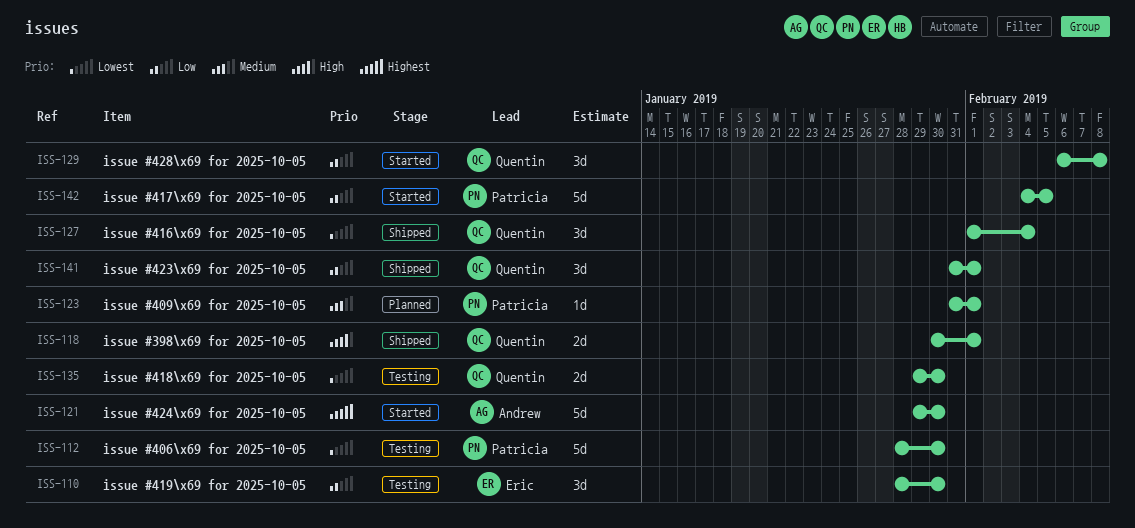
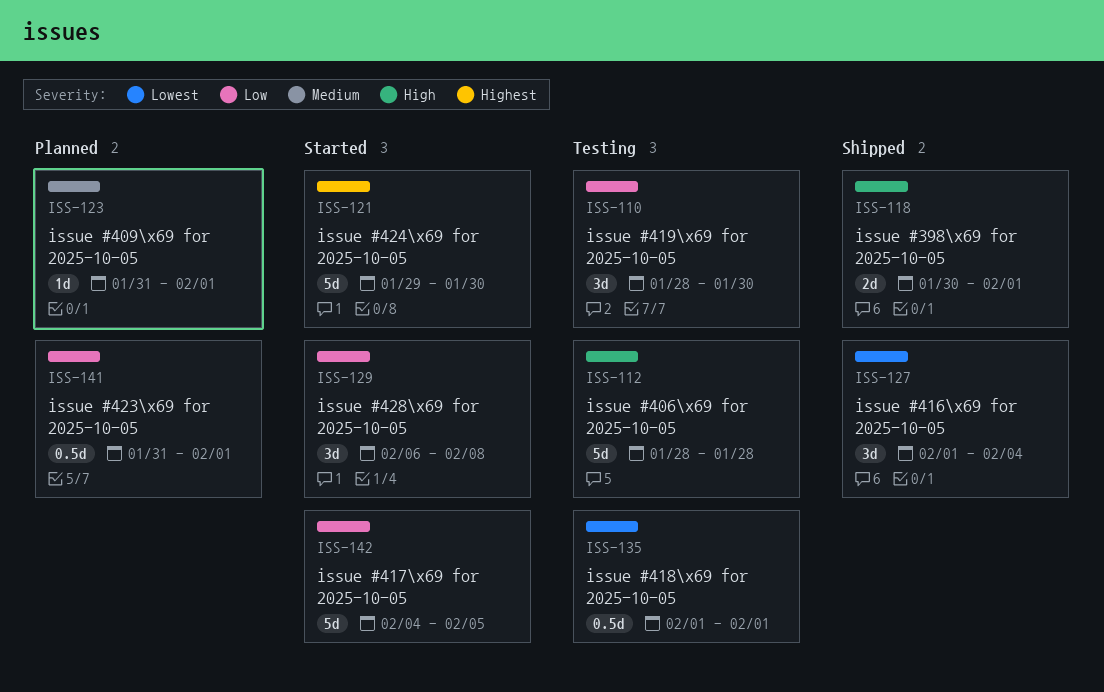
ISS-112, priority: Lowest -> High
ISS-112, due: Jan 30 -> Jan 28
ISS-135, estimate: 2d -> 0.5d
ISS-135, start: Jan 29 -> Feb 1
ISS-135, due: Jan 30 -> Feb 1
ISS-141, status: Shipped -> Planned
ISS-141, estimate: 3d -> 0.5d

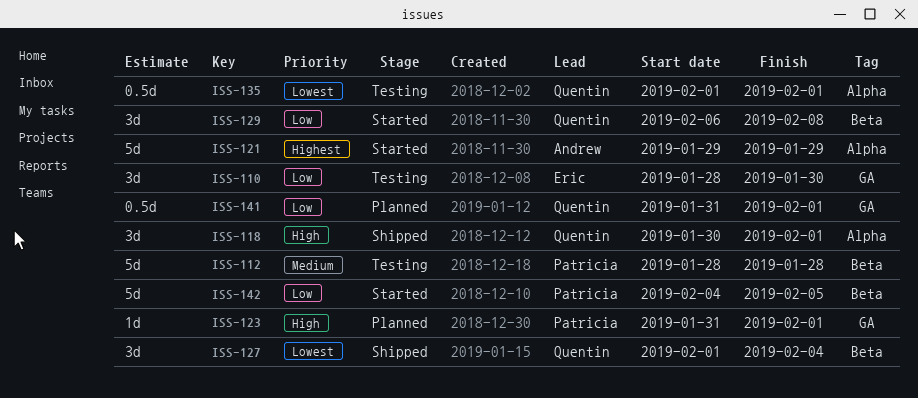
ISS-112, priority: High -> Medium
ISS-118, estimate: 2d -> 3d
ISS-121, due: Jan 30 -> Jan 29
ISS-123, priority: Medium -> High

